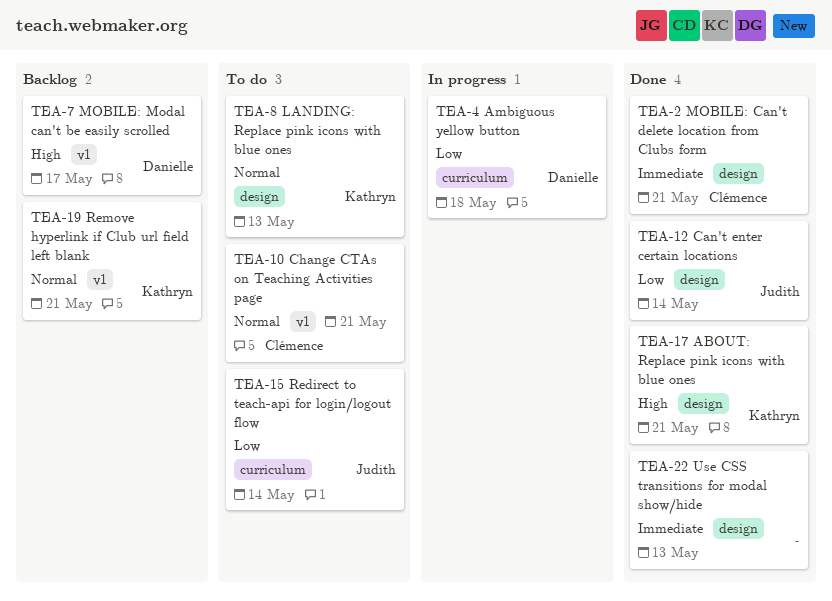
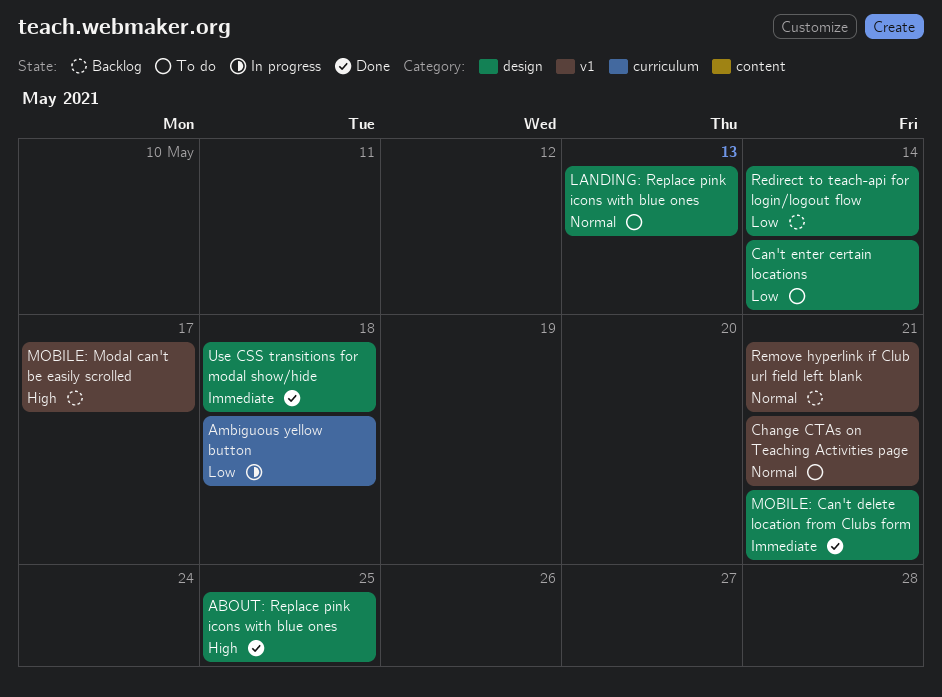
ABOUT: Replace pink icons with blue ones, due: May 21 -> May 25
Can't enter certain locations, status: Done -> To do
Redirect to teach-api for login/logout flow, status: To do -> Backlog
Redirect to teach-api for login/logout flow, label: curriculum -> design
Use CSS transitions for modal show/hide, due: May 13 -> May 18

